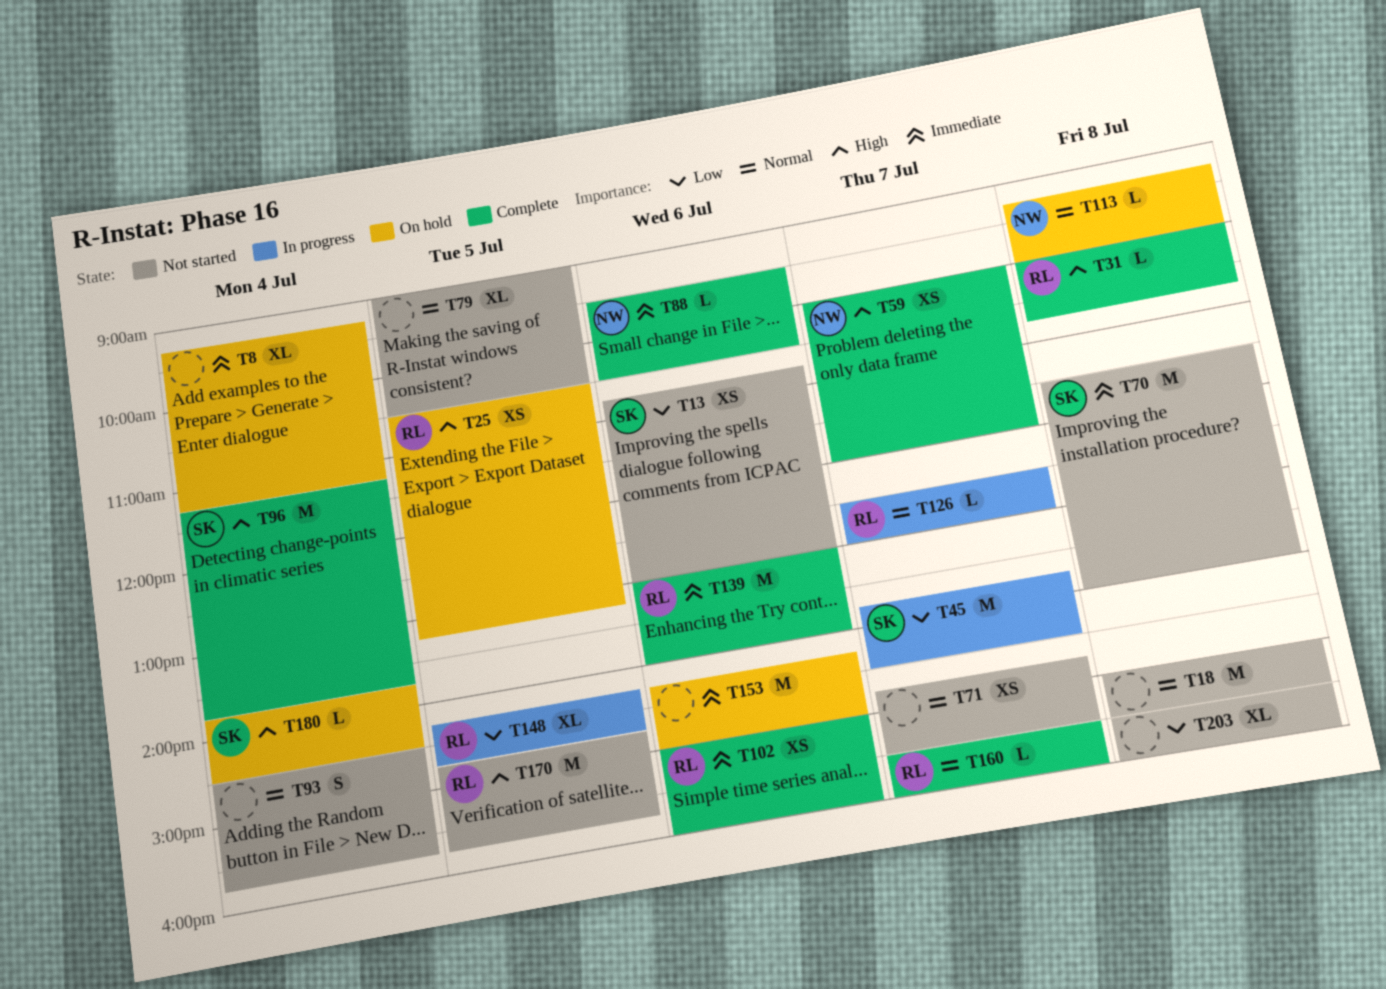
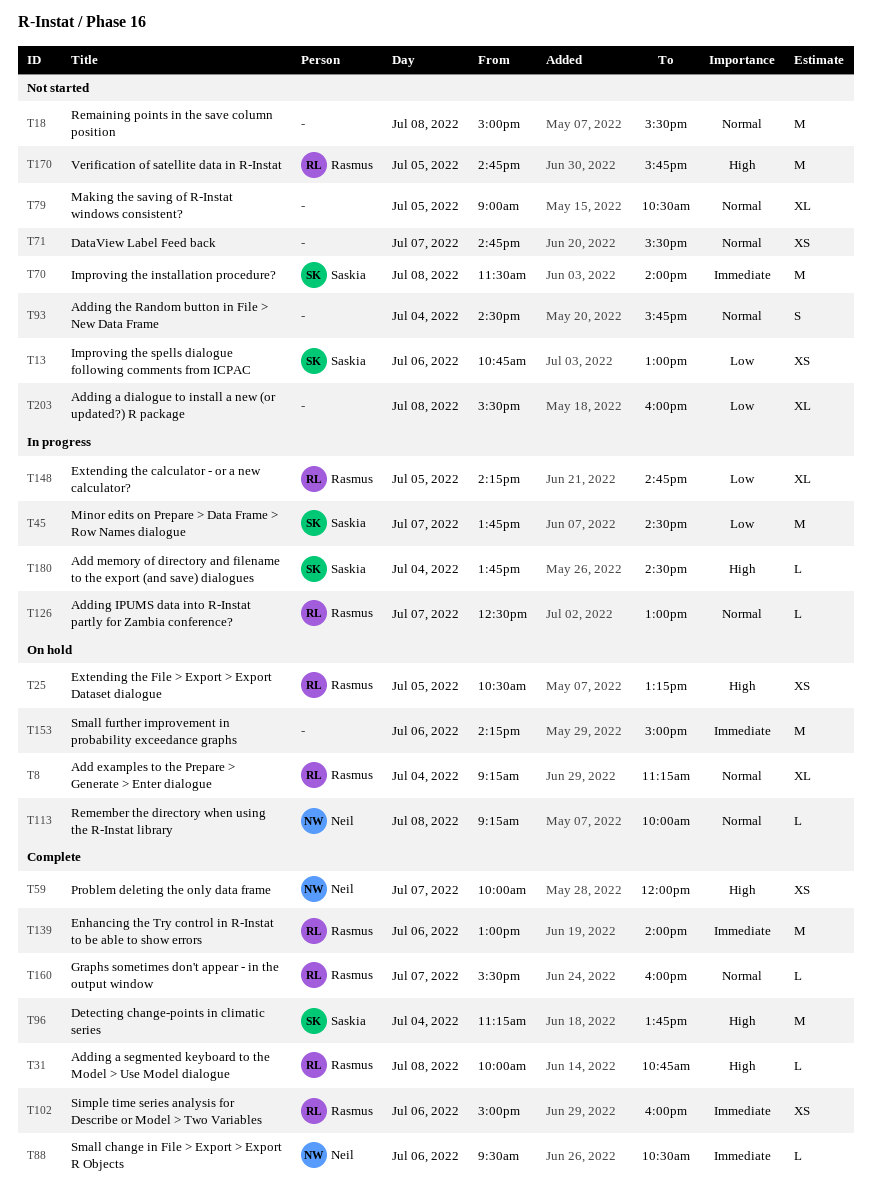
T8, owner: none -> Rasmus
T8, priority: Immediate -> Normal
T180, status: On hold -> In progress

